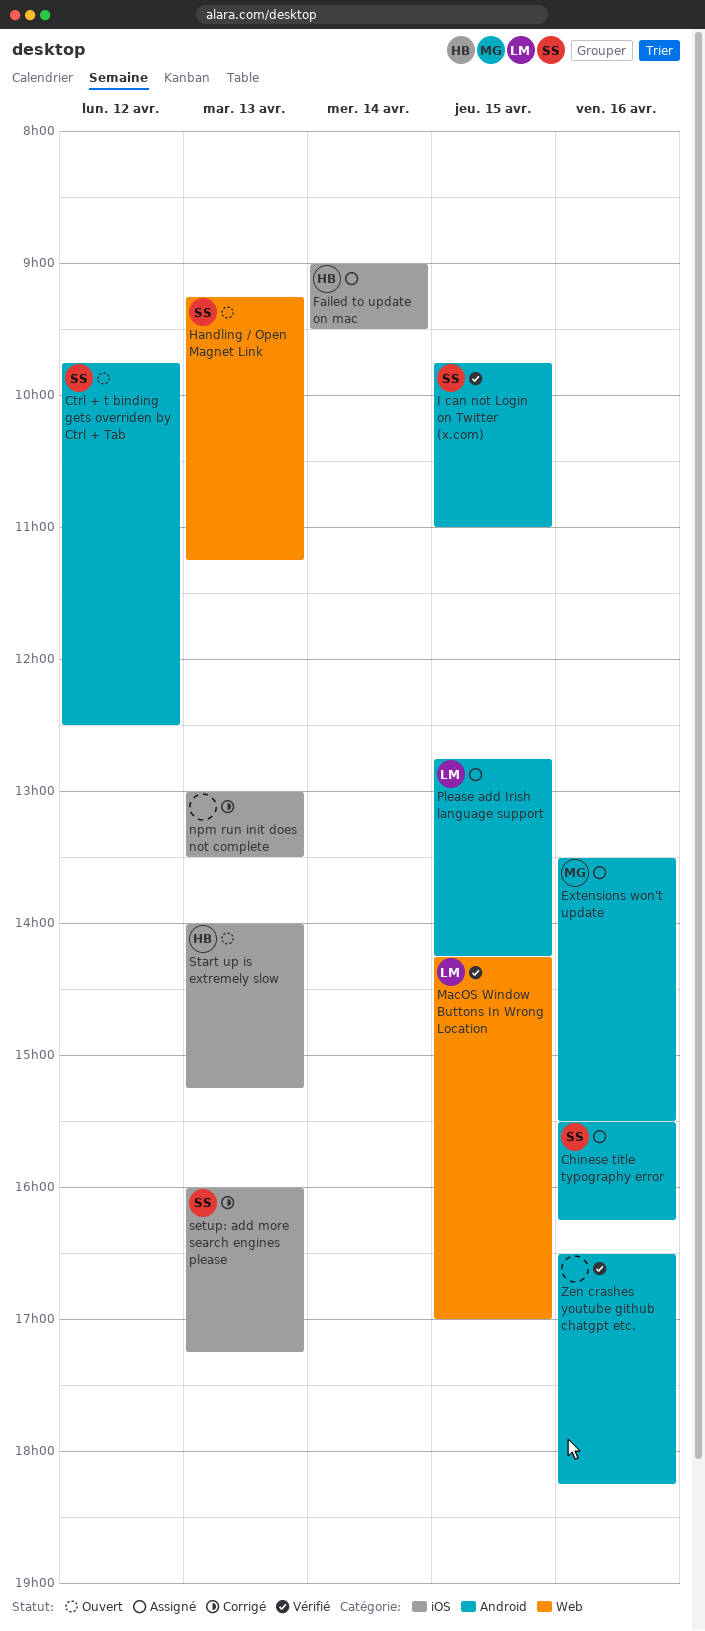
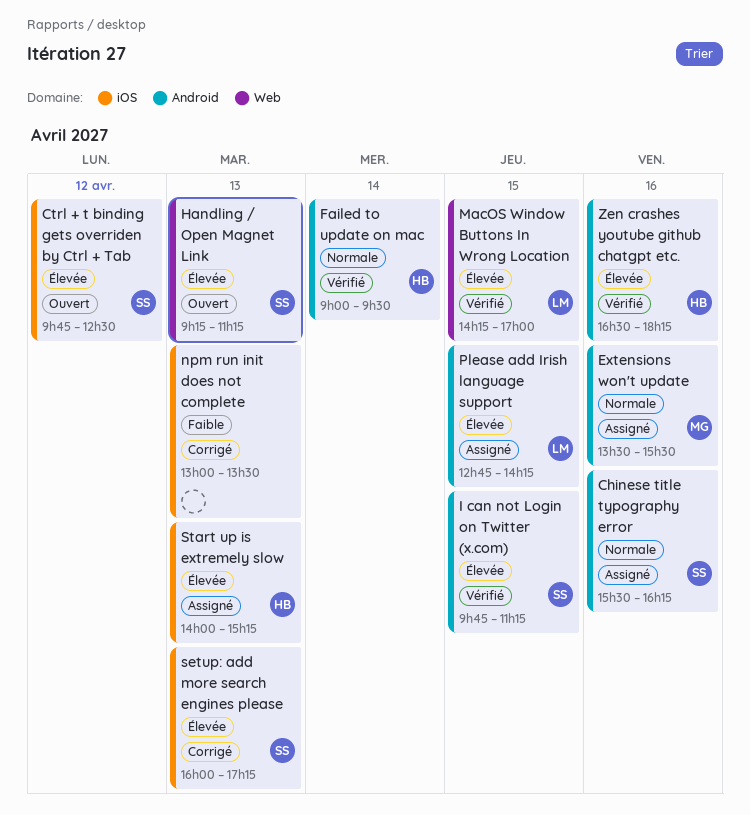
Ctrl + t binding gets overriden by Ctrl + Tab, label: Android -> iOS
Failed to update on mac, status: Assigné -> Vérifié
Failed to update on mac, label: iOS -> Android
I can not Login on Twitter (x.com), ends: 11:00 -> 11:15
Start up is extremely slow, status: Ouvert -> Assigné
Zen crashes youtube github chatgpt etc., owner: none -> HB

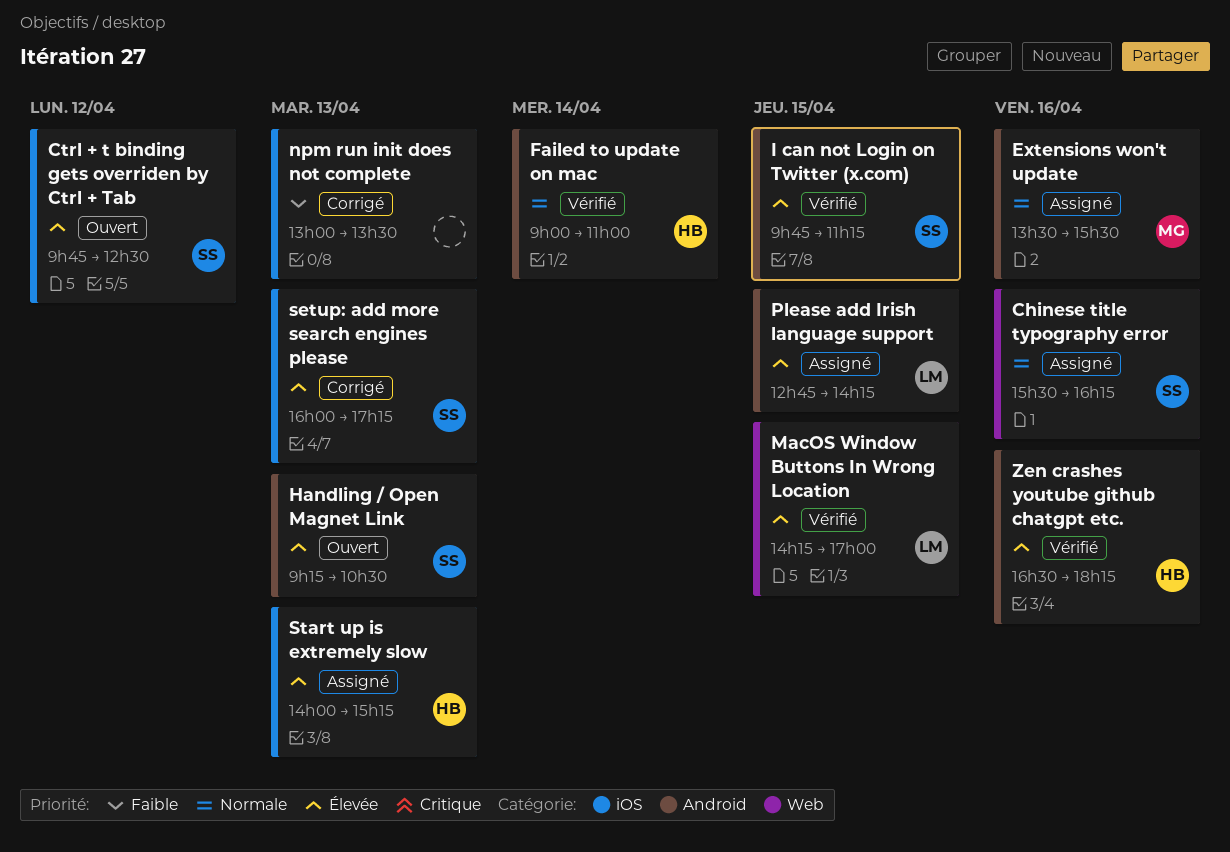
Chinese title typography error, label: Android -> Web
Failed to update on mac, ends: 09:30 -> 11:00
Handling / Open Magnet Link, label: Web -> Android
Handling / Open Magnet Link, ends: 11:15 -> 10:30

